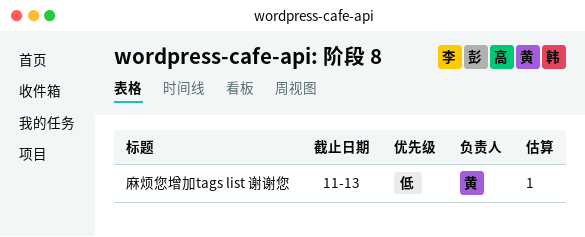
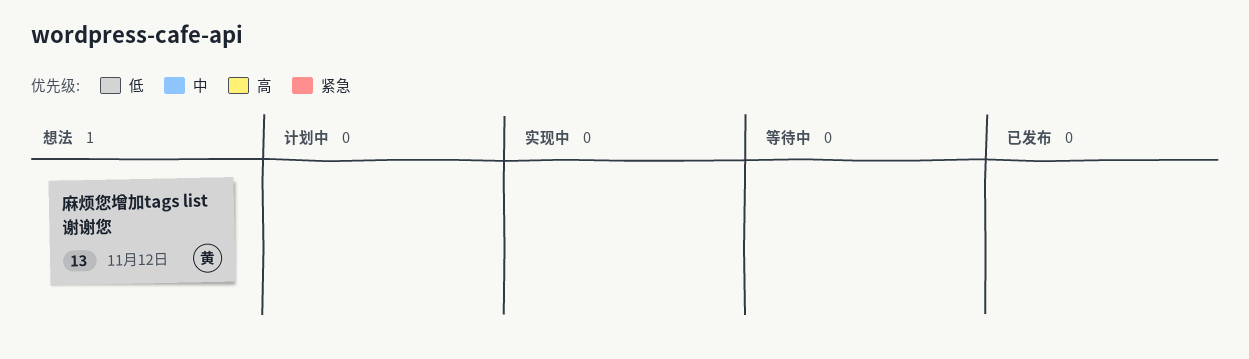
麻烦您增加tags list 谢谢您, estimate: 1 -> 13
麻烦您增加tags list 谢谢您, due: Nov 13 -> Nov 12

